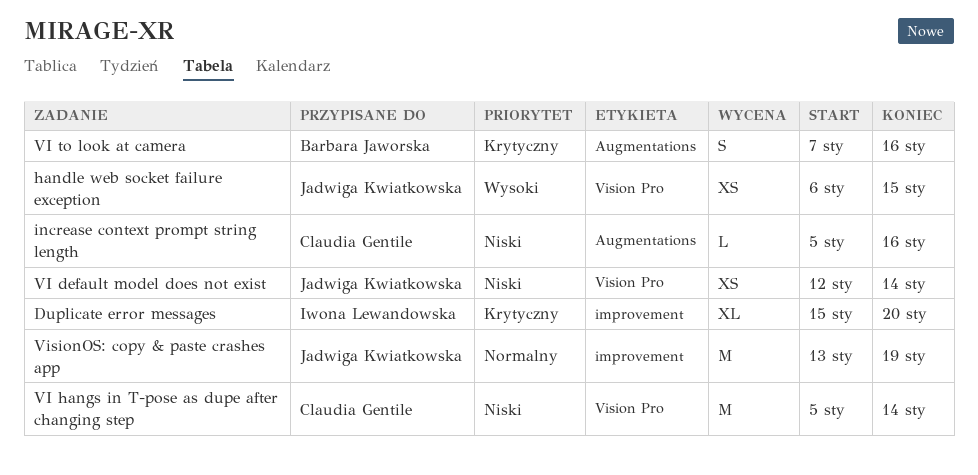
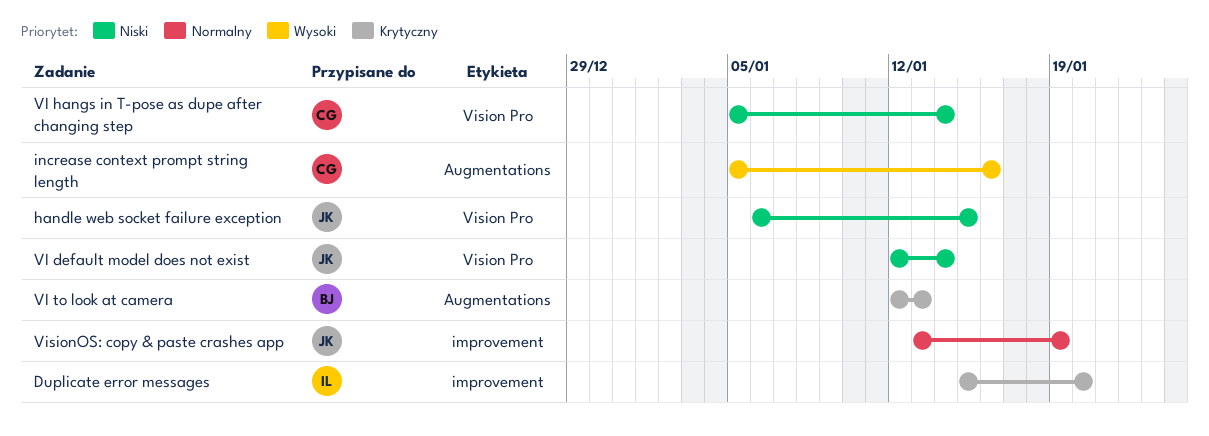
handle web socket failure exception, priority: Wysoki -> Niski
increase context prompt string length, priority: Niski -> Wysoki
VI to look at camera, start: Jan 7 -> Jan 12
VI to look at camera, due: Jan 16 -> Jan 13

